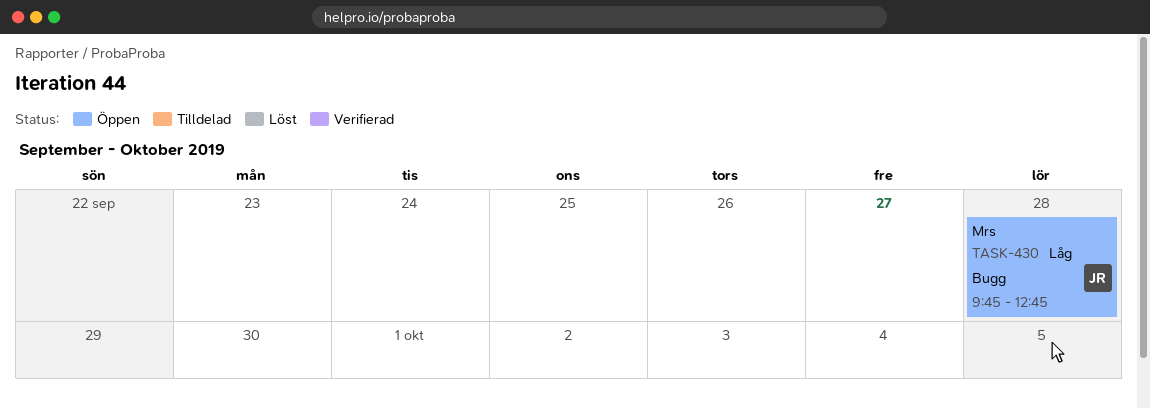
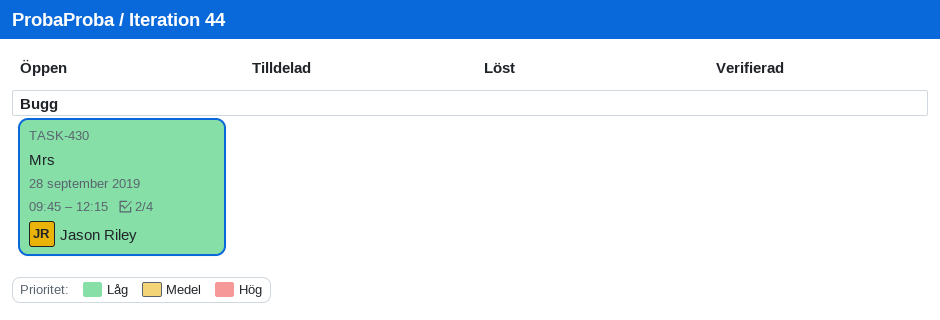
TASK-430, ends: 12:45 -> 12:15

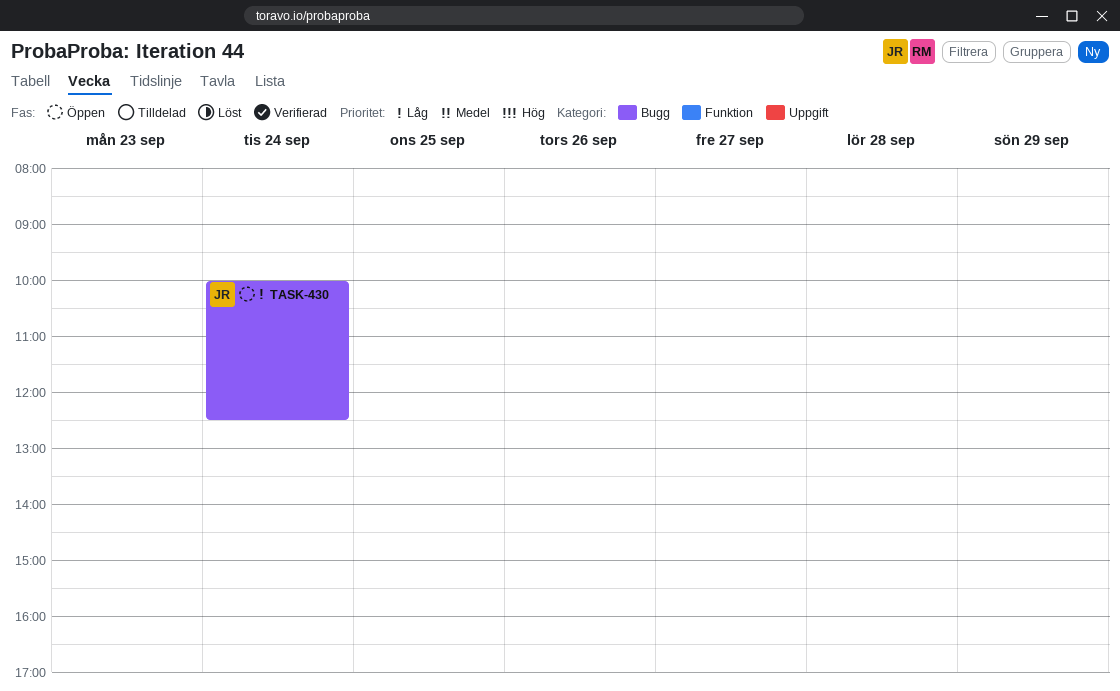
TASK-430, day: Sep 28 -> Sep 24
TASK-430, begins: 09:45 -> 10:00
TASK-430, ends: 12:15 -> 12:30

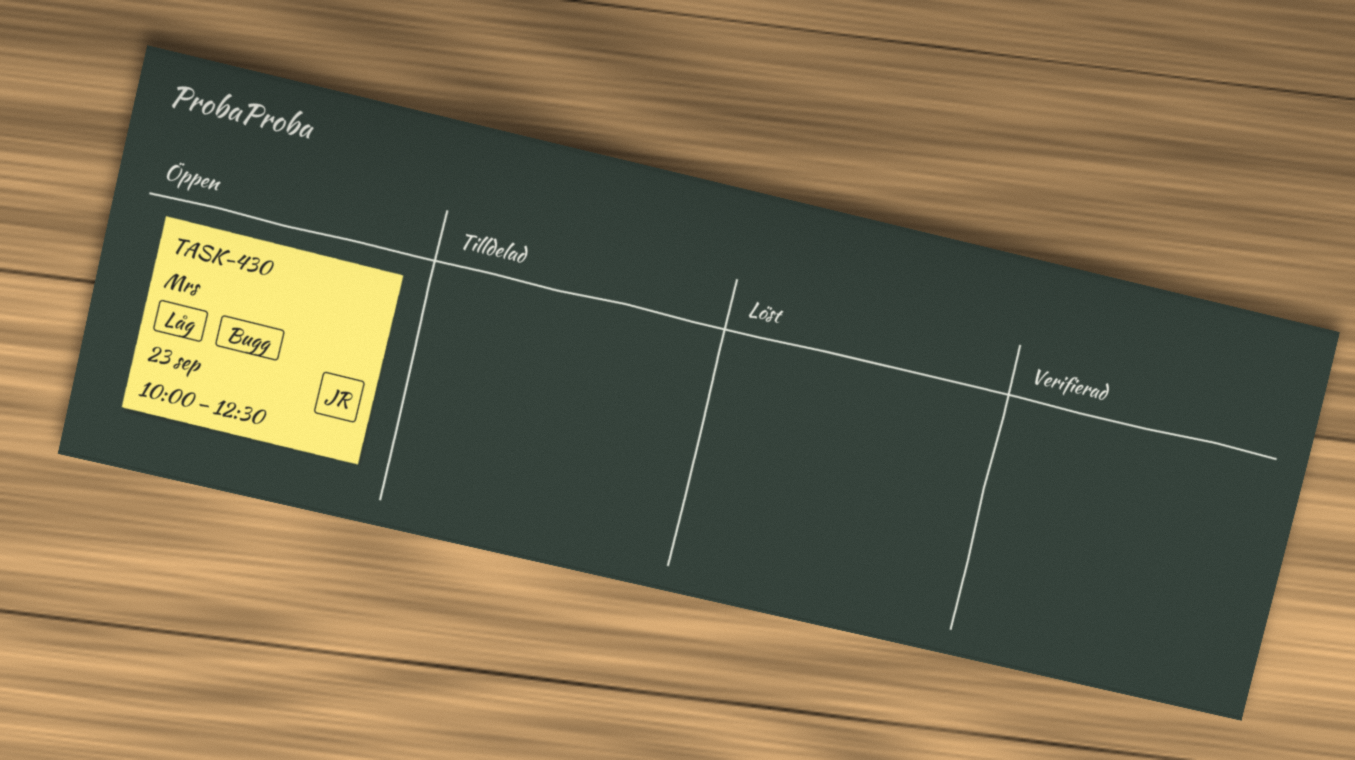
TASK-430, day: Sep 24 -> Sep 23

